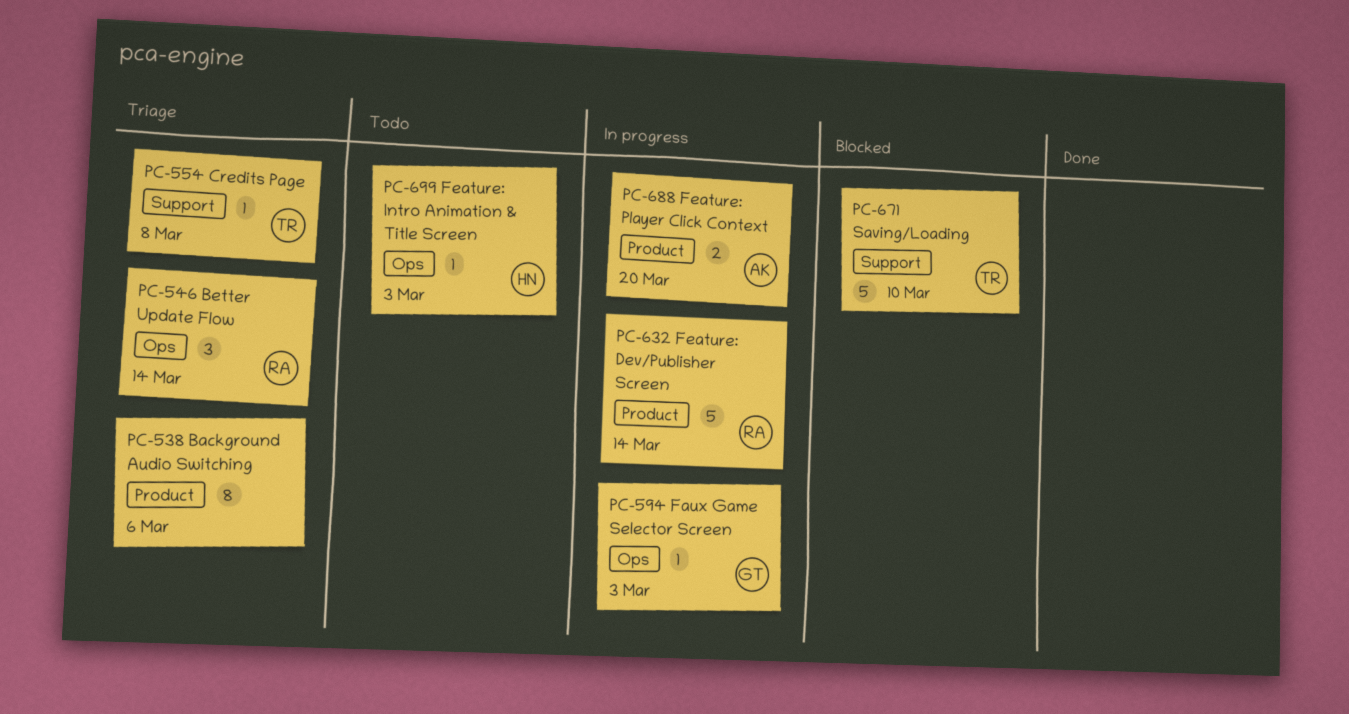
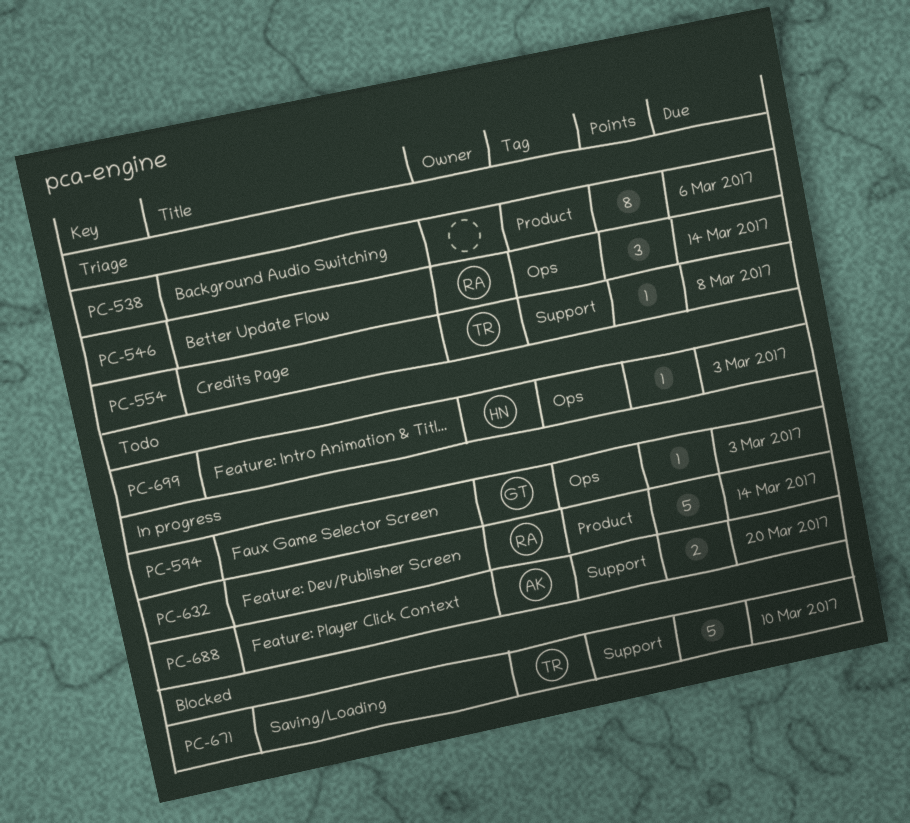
PC-688, label: Product -> Support

